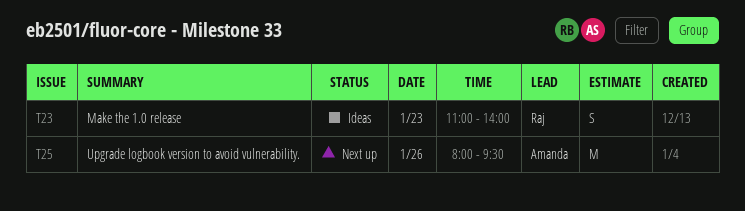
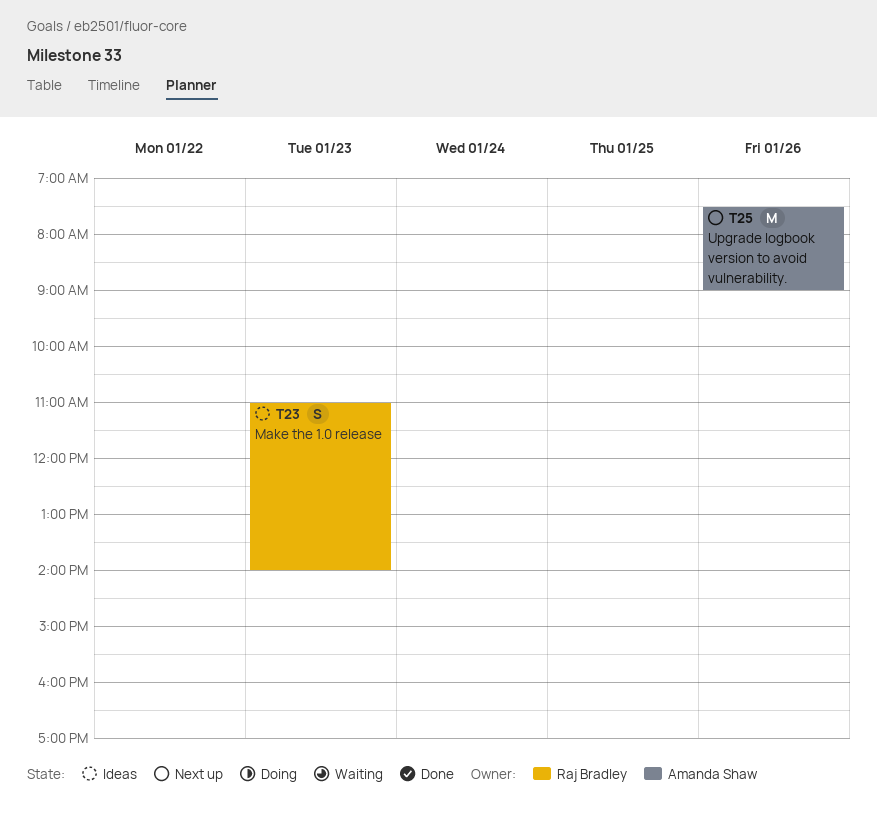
T25, begins: 08:00 -> 07:30
T25, ends: 09:30 -> 09:00

